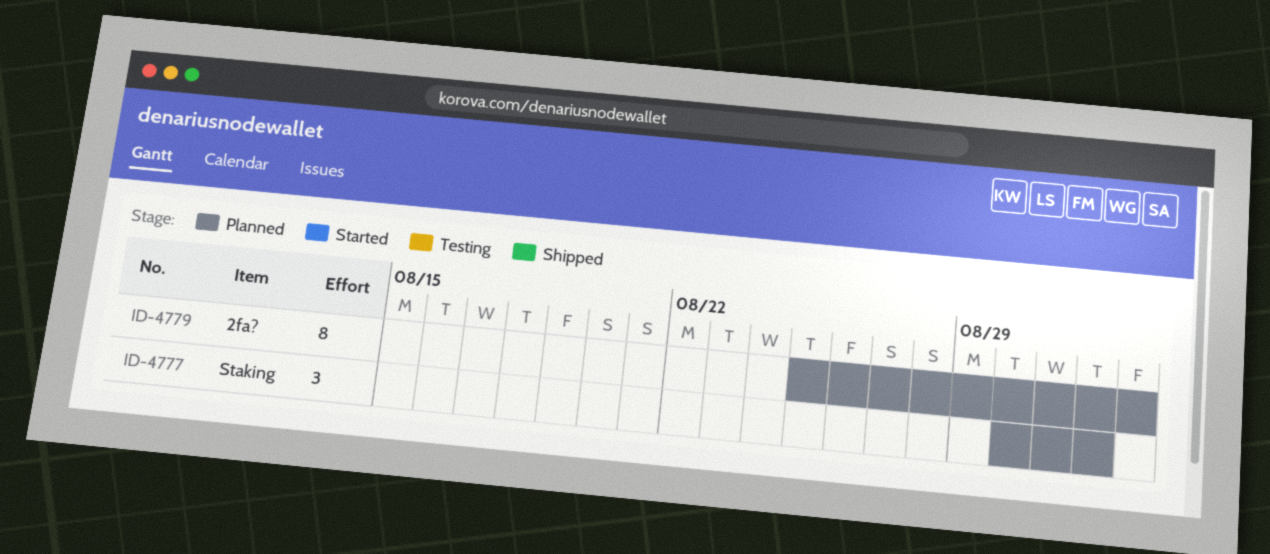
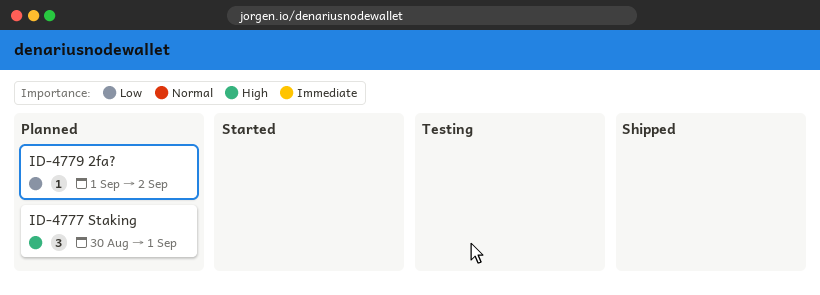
ID-4779, estimate: 8 -> 1
ID-4779, start: Aug 25 -> Sep 1

